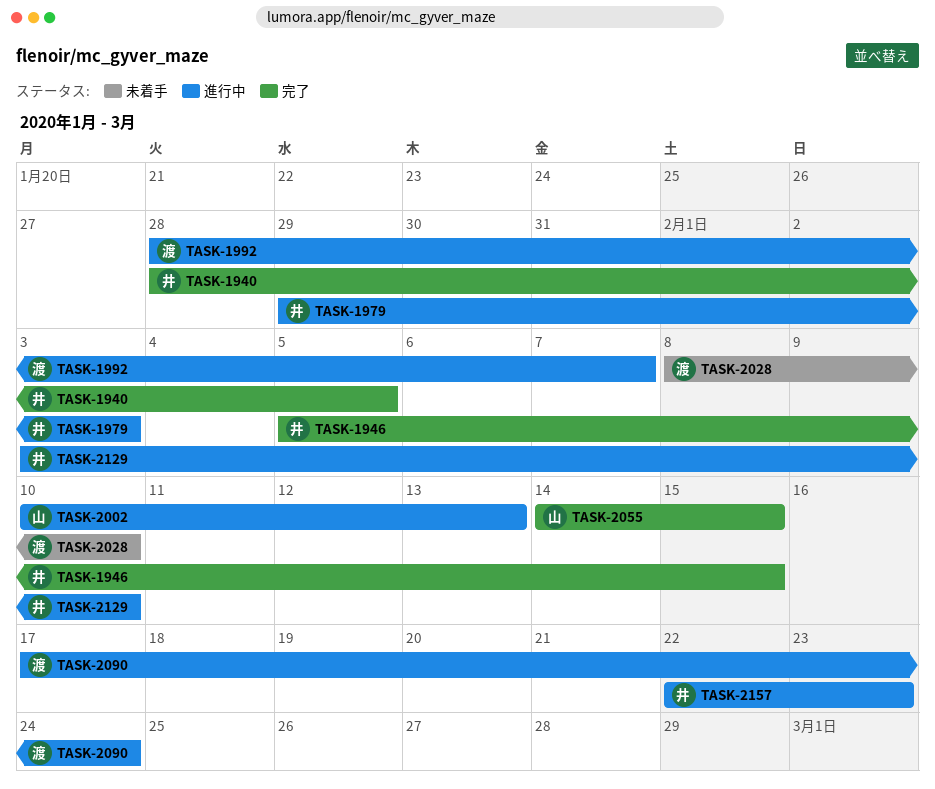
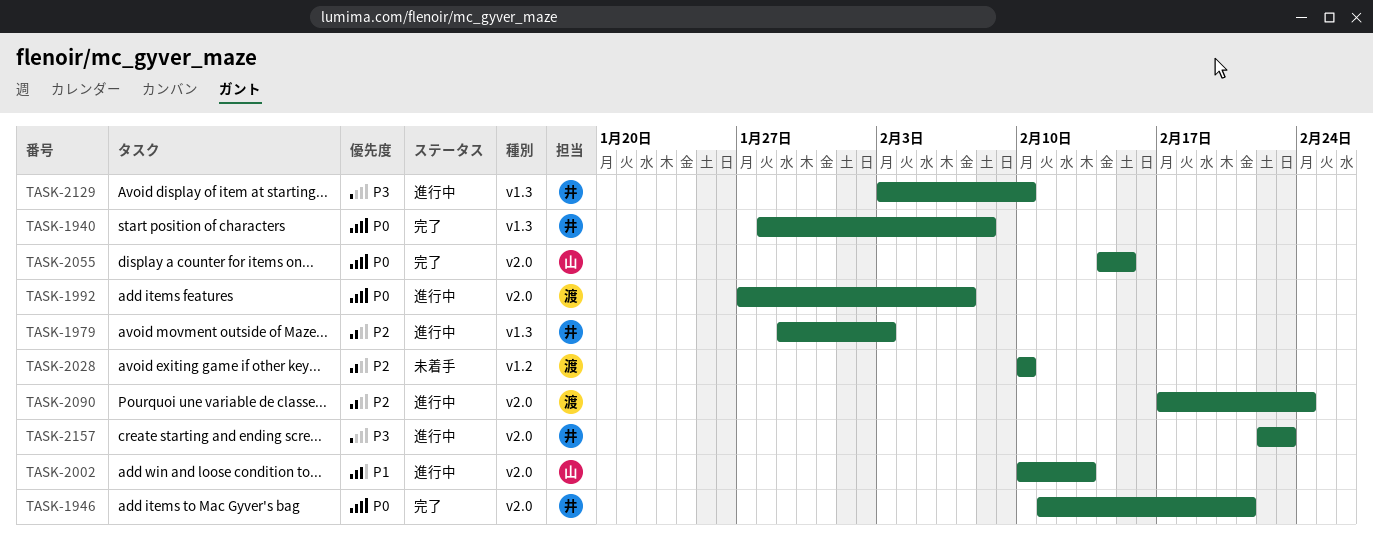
TASK-1940, due: Feb 5 -> Feb 8
TASK-1946, start: Feb 5 -> Feb 11
TASK-1946, due: Feb 15 -> Feb 21
TASK-1992, start: Jan 28 -> Jan 27
TASK-2028, start: Feb 8 -> Feb 10

